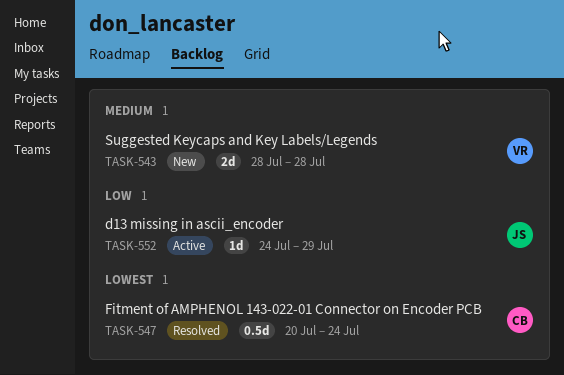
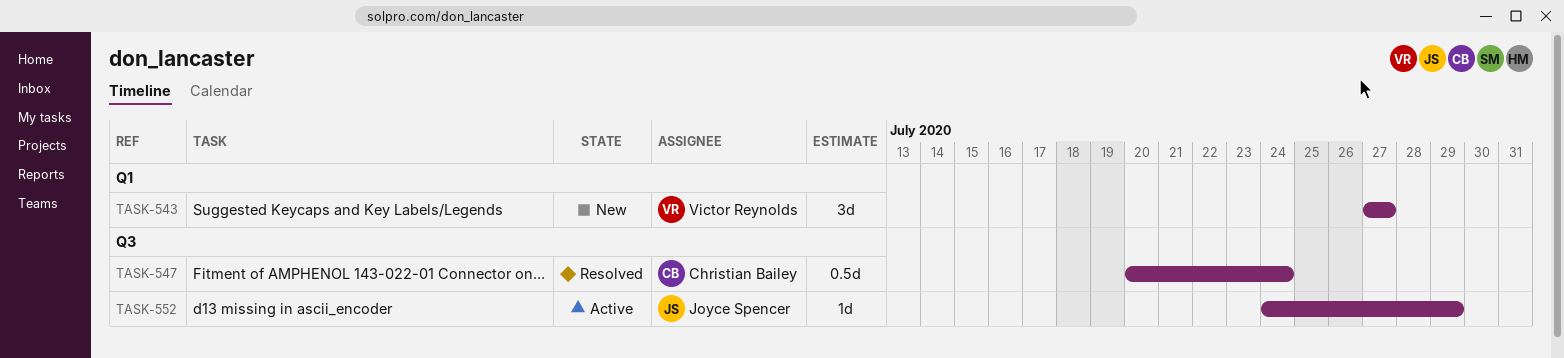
TASK-543, estimate: 2d -> 3d
TASK-543, start: Jul 28 -> Jul 27
TASK-543, due: Jul 28 -> Jul 27

